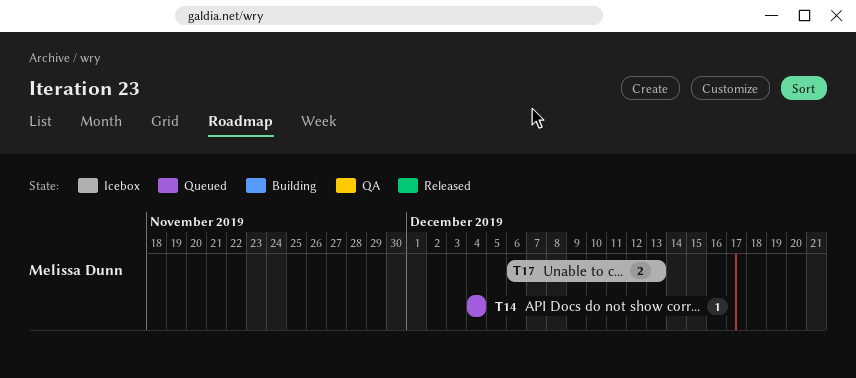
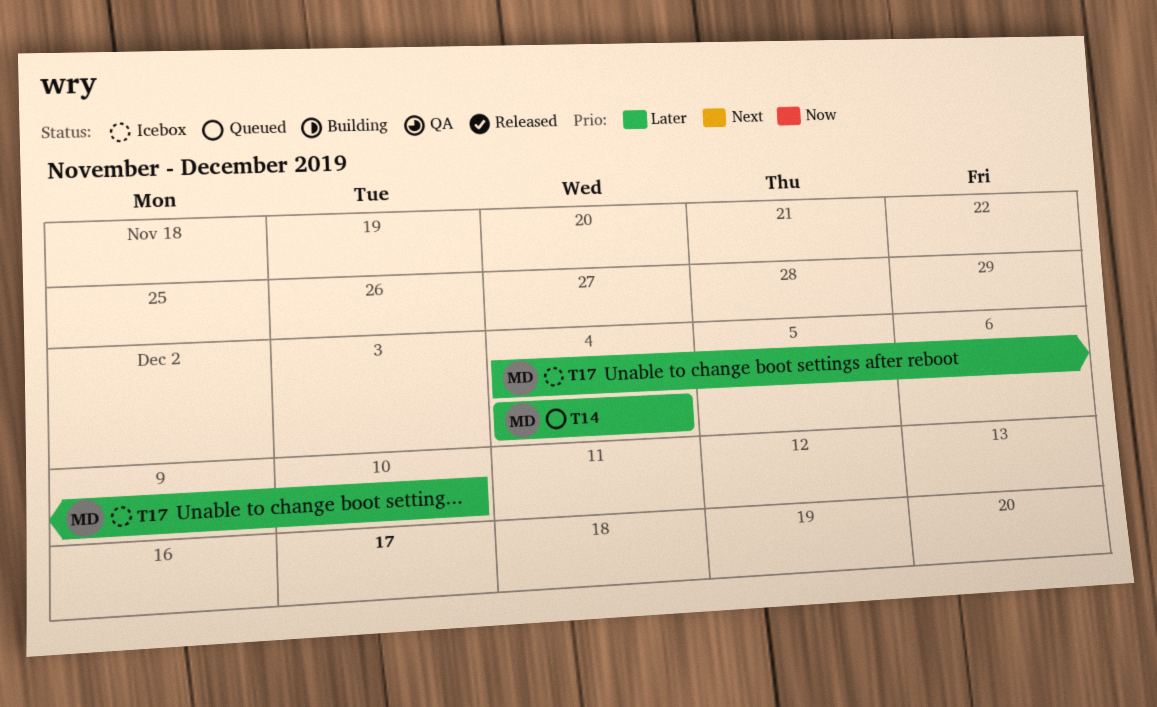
T17, start: Dec 6 -> Dec 4
T17, due: Dec 13 -> Dec 10

